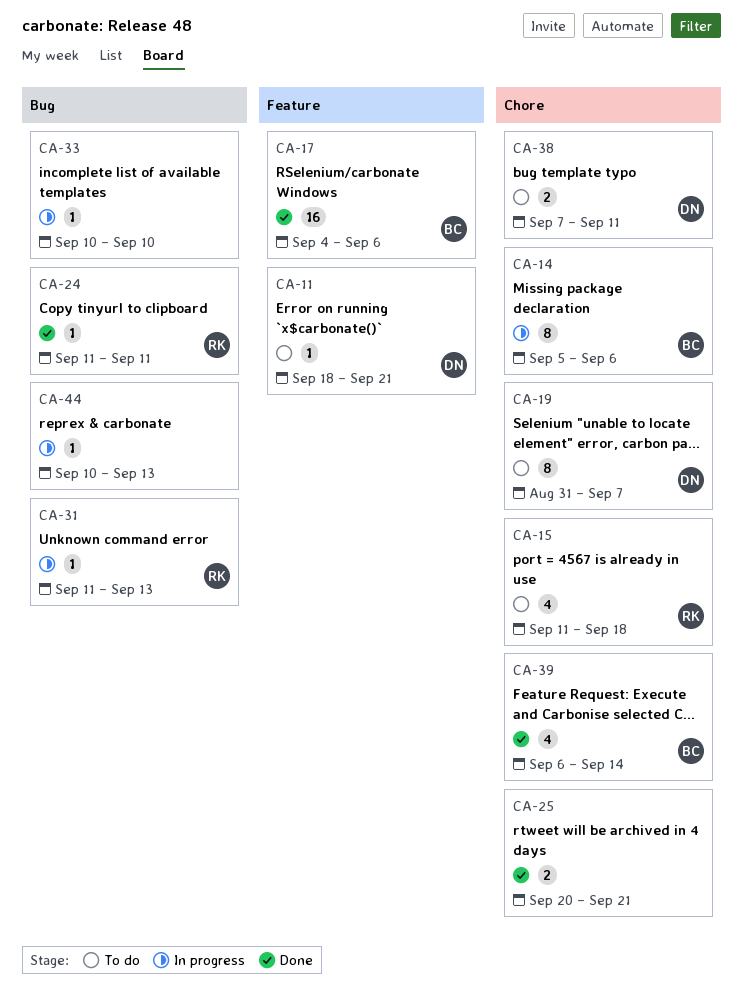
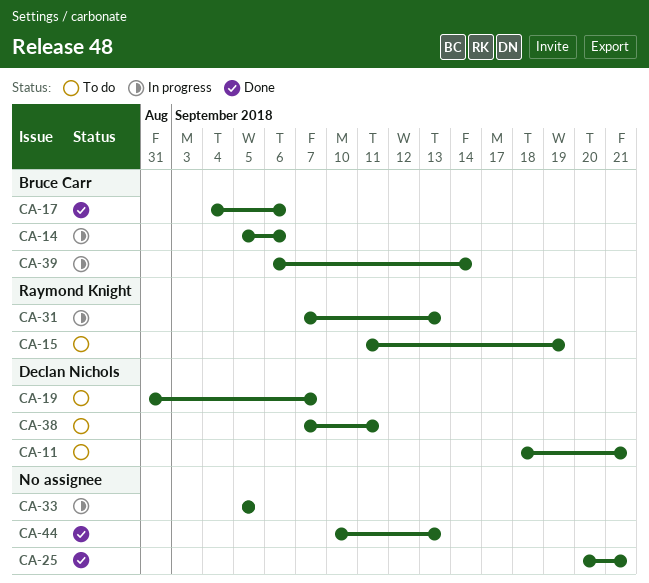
CA-15, due: Sep 18 -> Sep 19
CA-24: present -> none
CA-31, start: Sep 11 -> Sep 7
CA-33, start: Sep 10 -> Sep 5
CA-33, due: Sep 10 -> Sep 5
CA-39, status: Done -> In progress
CA-44, status: In progress -> Done

